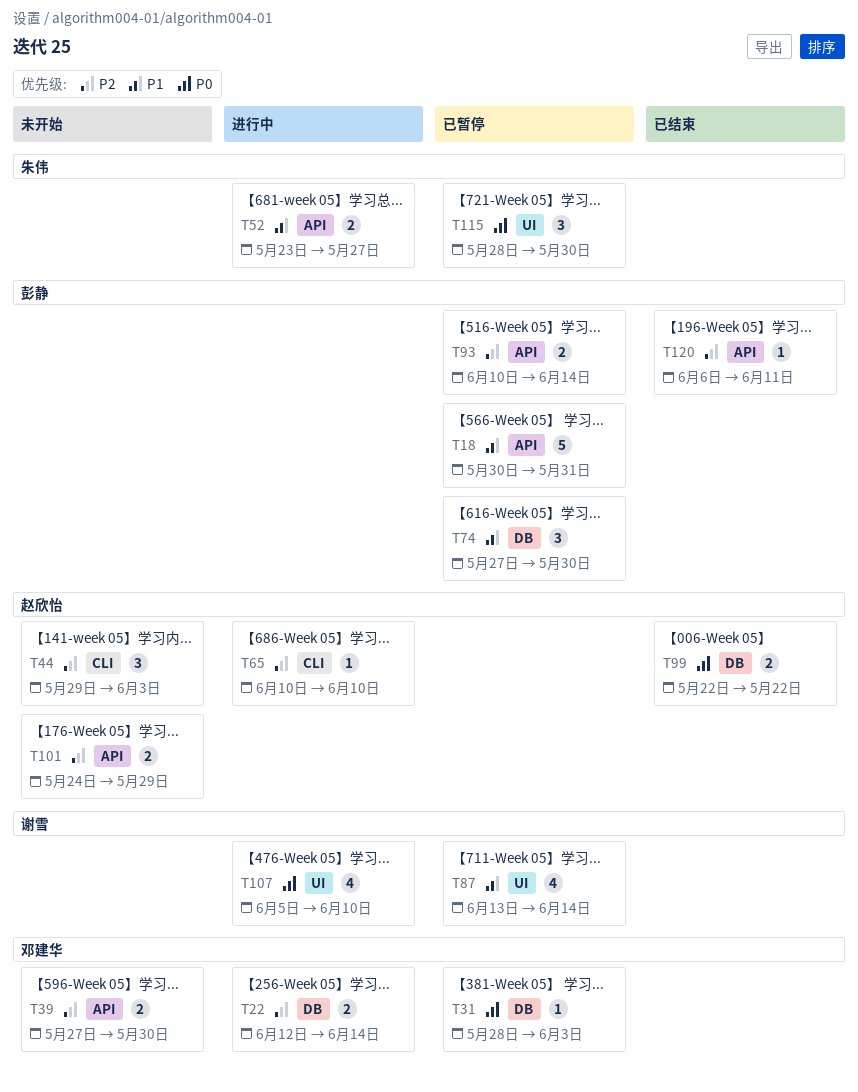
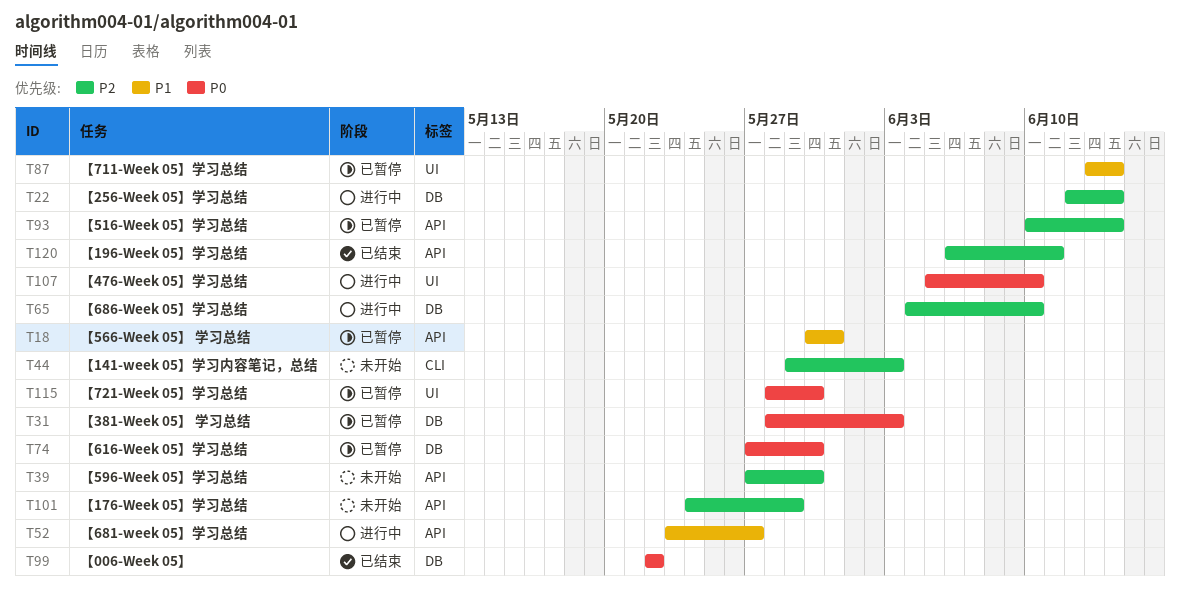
T65, label: CLI -> DB
T65, start: Jun 10 -> Jun 4
T74, priority: P1 -> P0

